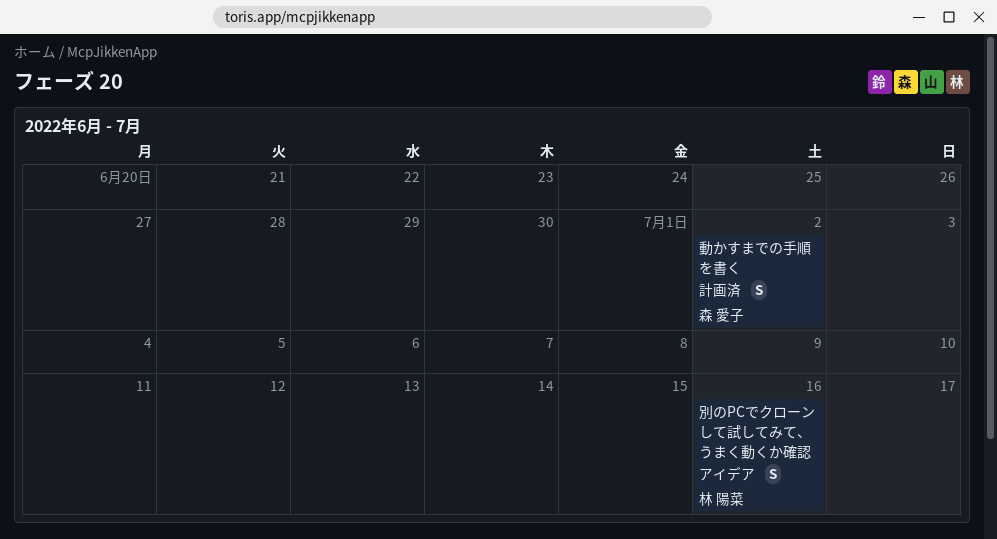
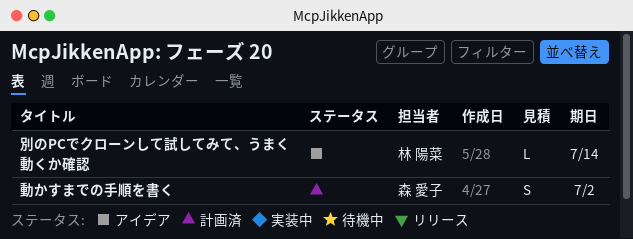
別のPCでクローンして試してみて、うまく動くか確認, estimate: S -> L
別のPCでクローンして試してみて、うまく動くか確認, due: Jul 16 -> Jul 14

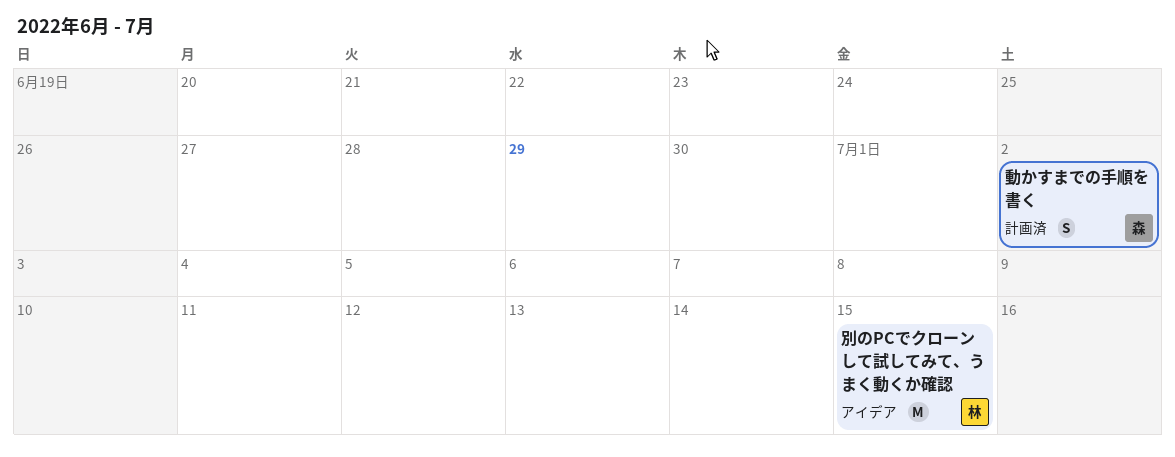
別のPCでクローンして試してみて、うまく動くか確認, estimate: L -> M
別のPCでクローンして試してみて、うまく動くか確認, due: Jul 14 -> Jul 15

